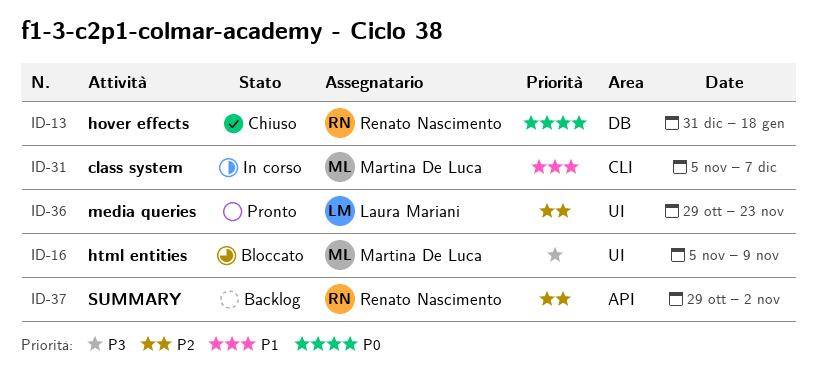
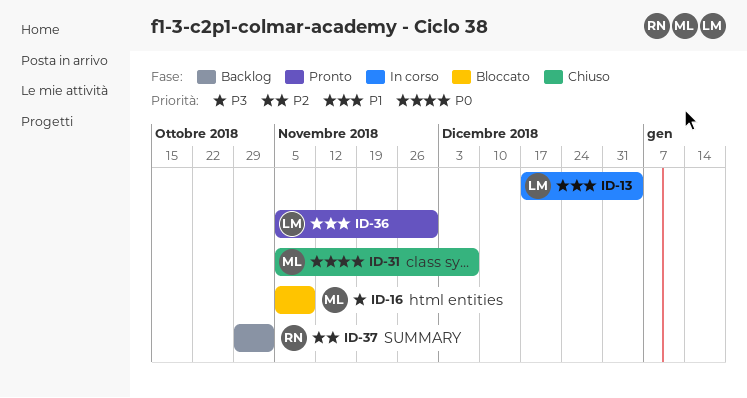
ID-13, status: Chiuso -> In corso
ID-13, owner: Renato Nascimento -> Laura Mariani
ID-13, priority: P0 -> P1
ID-13, start: Dec 31 -> Dec 17
ID-13, due: Jan 18 -> Jan 4
ID-31, status: In corso -> Chiuso
ID-31, priority: P1 -> P0
ID-36, priority: P2 -> P1
ID-36, start: Oct 29 -> Nov 5
ID-36, due: Nov 23 -> Nov 30

